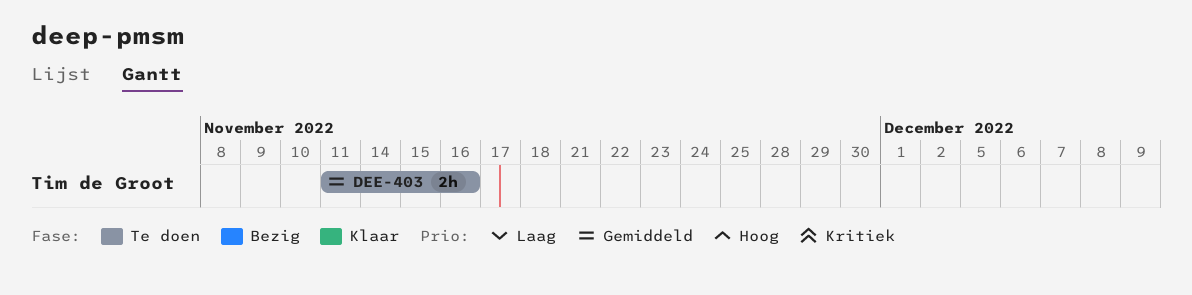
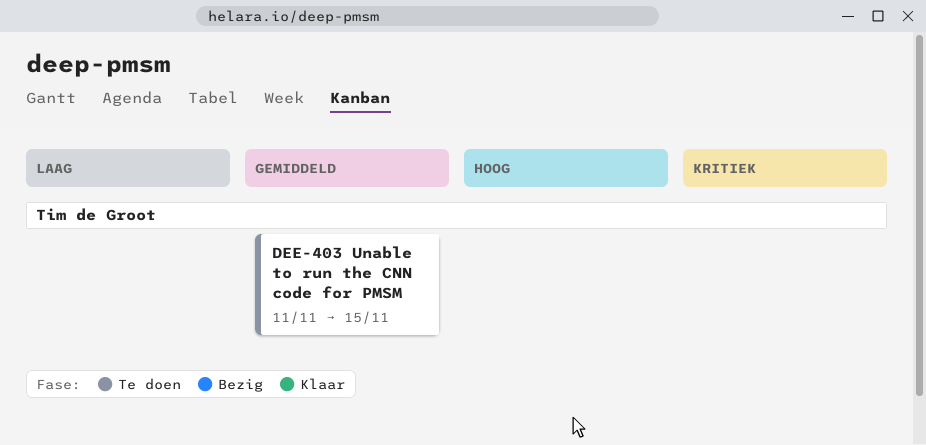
DEE-403, due: Nov 16 -> Nov 15

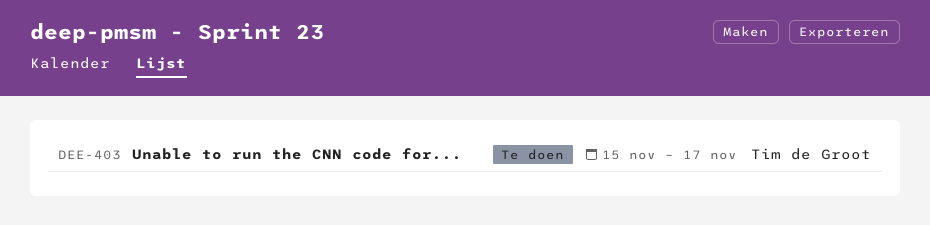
DEE-403, start: Nov 11 -> Nov 15
DEE-403, due: Nov 15 -> Nov 17

